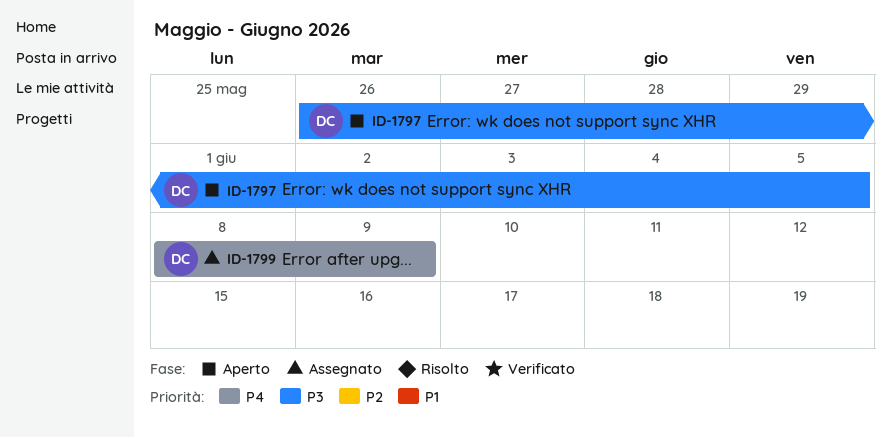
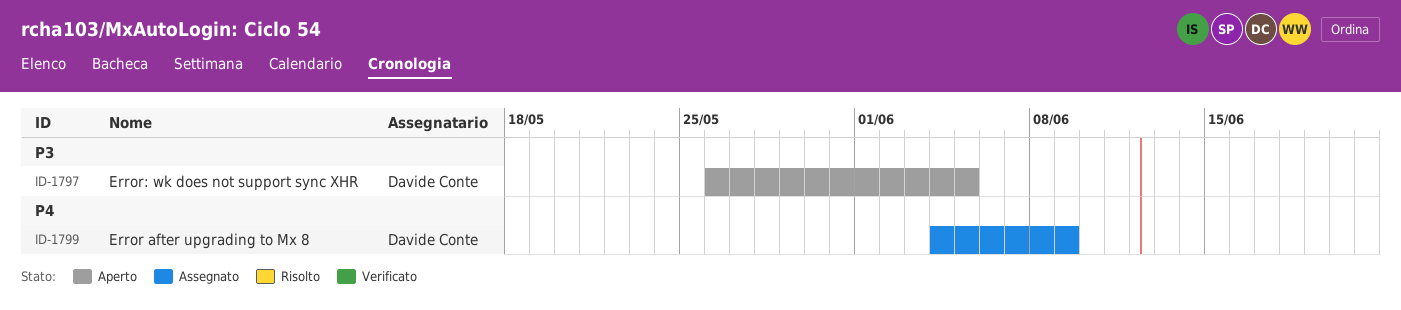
ID-1799, start: Jun 8 -> Jun 4

